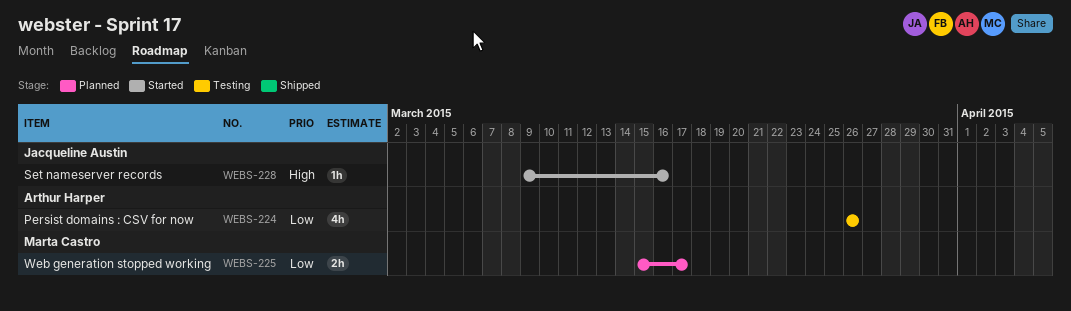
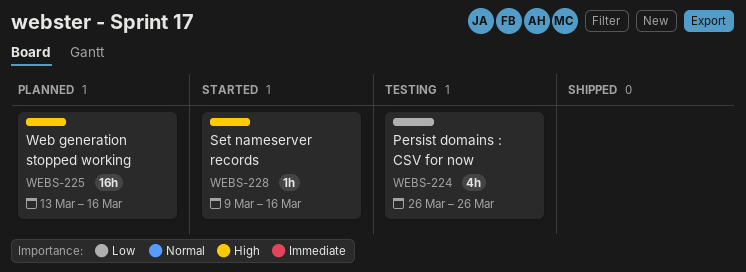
WEBS-225, priority: Low -> High
WEBS-225, estimate: 2h -> 16h
WEBS-225, start: Mar 15 -> Mar 13
WEBS-225, due: Mar 17 -> Mar 16

